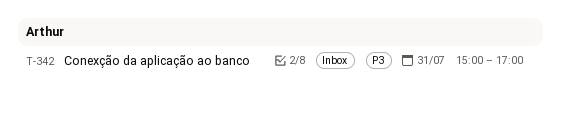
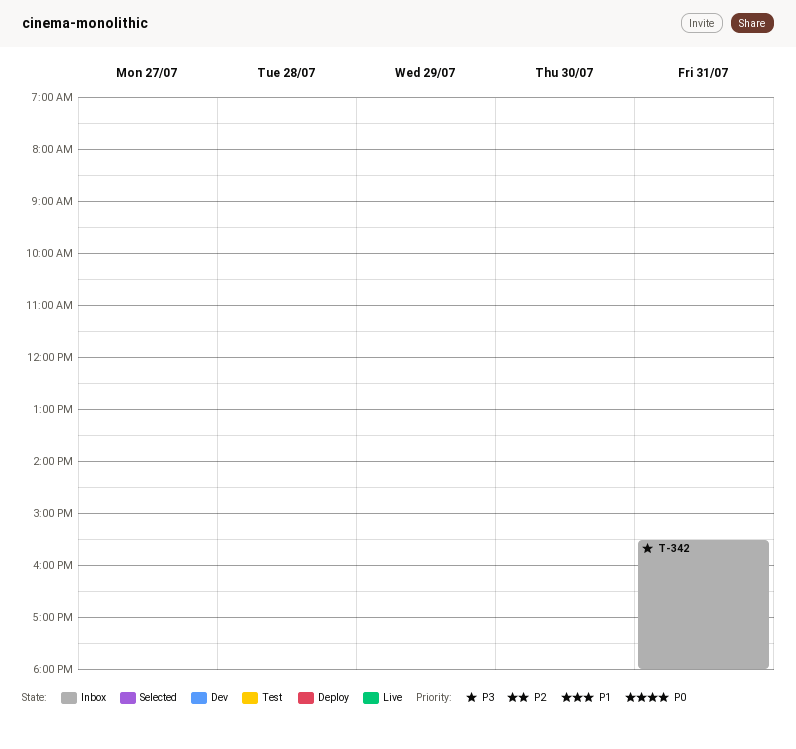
T-342, begins: 15:00 -> 15:30
T-342, ends: 17:00 -> 18:00

